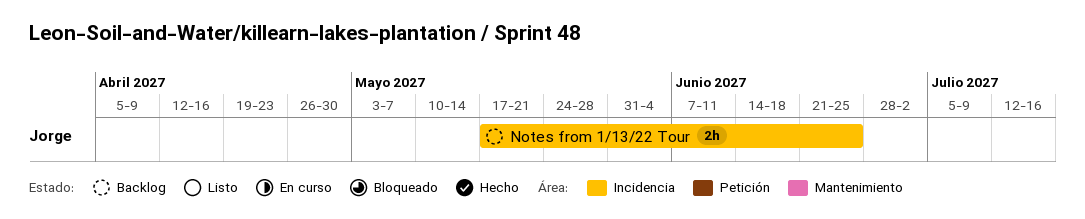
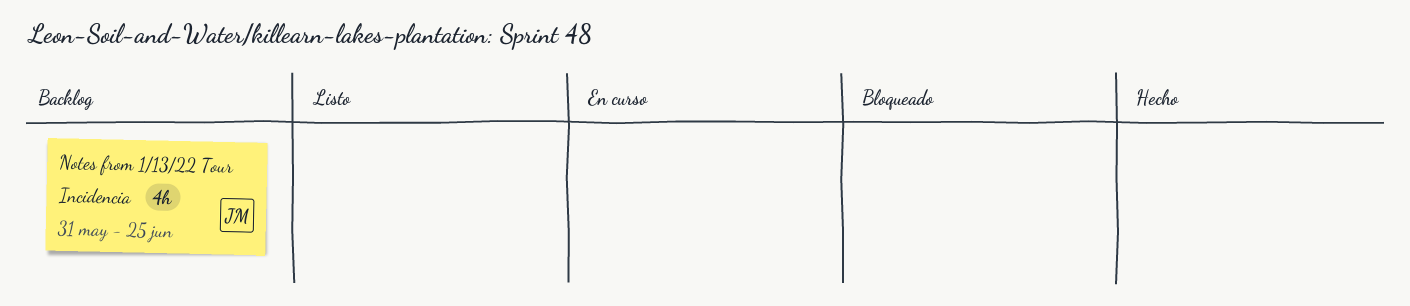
Notes from 1/13/22 Tour, estimate: 2h -> 4h
Notes from 1/13/22 Tour, start: May 17 -> May 31

